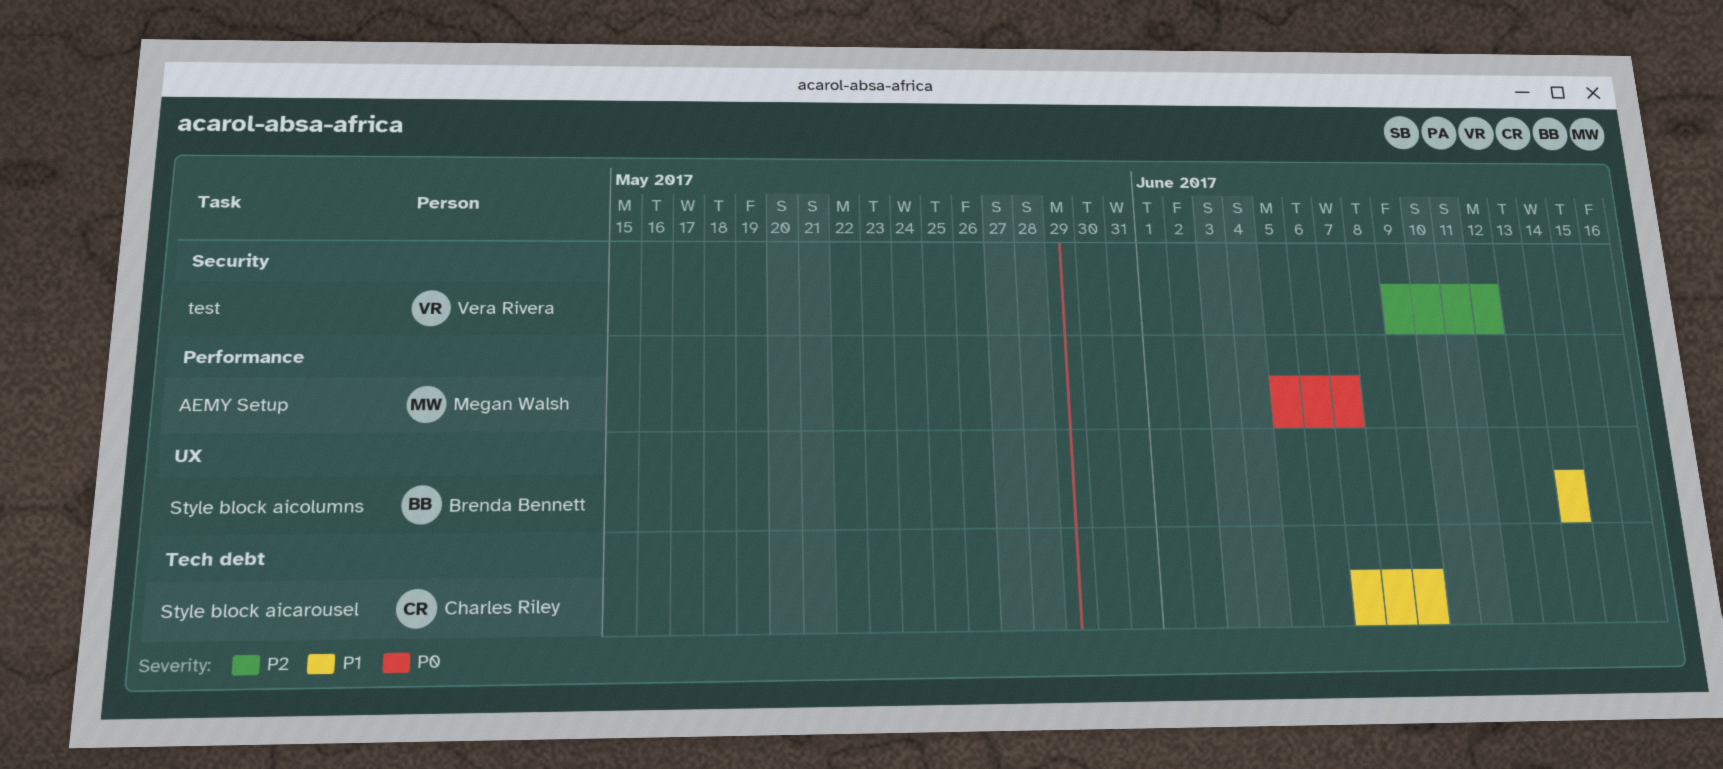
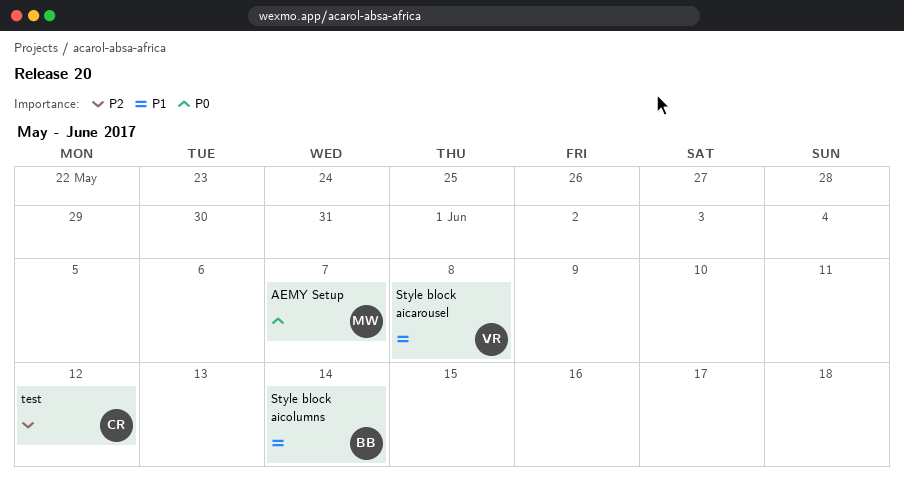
Style block aicarousel, owner: Charles Riley -> Vera Rivera
Style block aicarousel, due: Jun 9 -> Jun 8
test, owner: Vera Rivera -> Charles Riley

